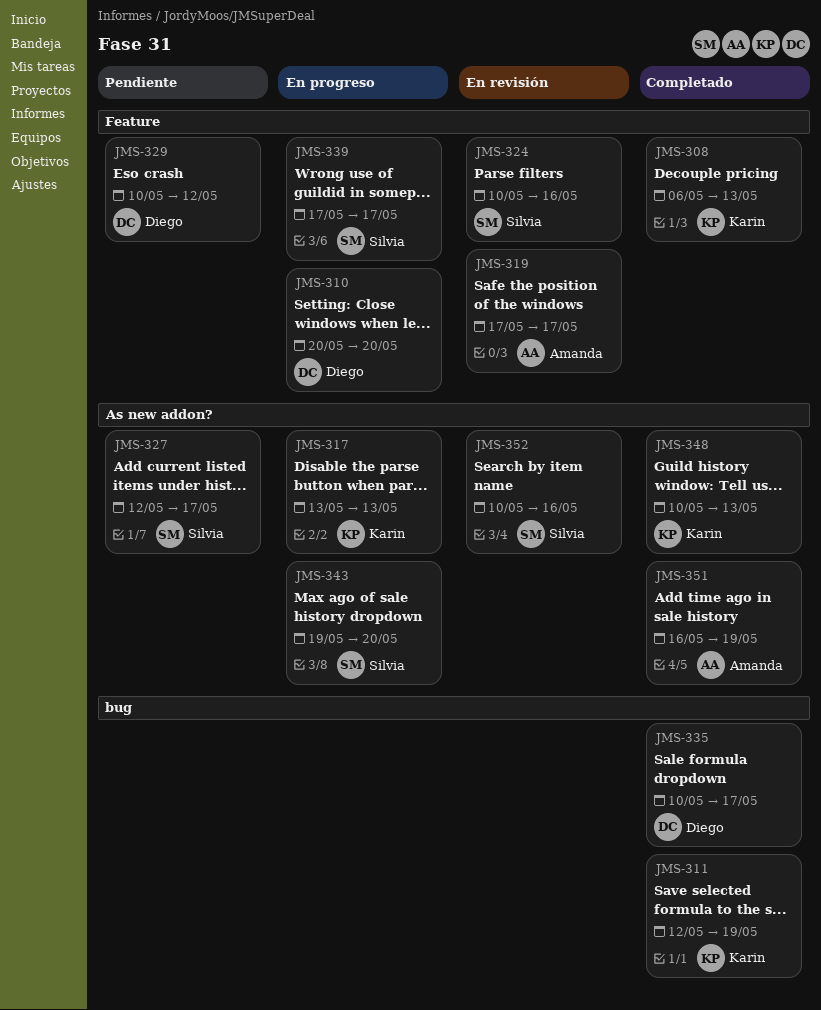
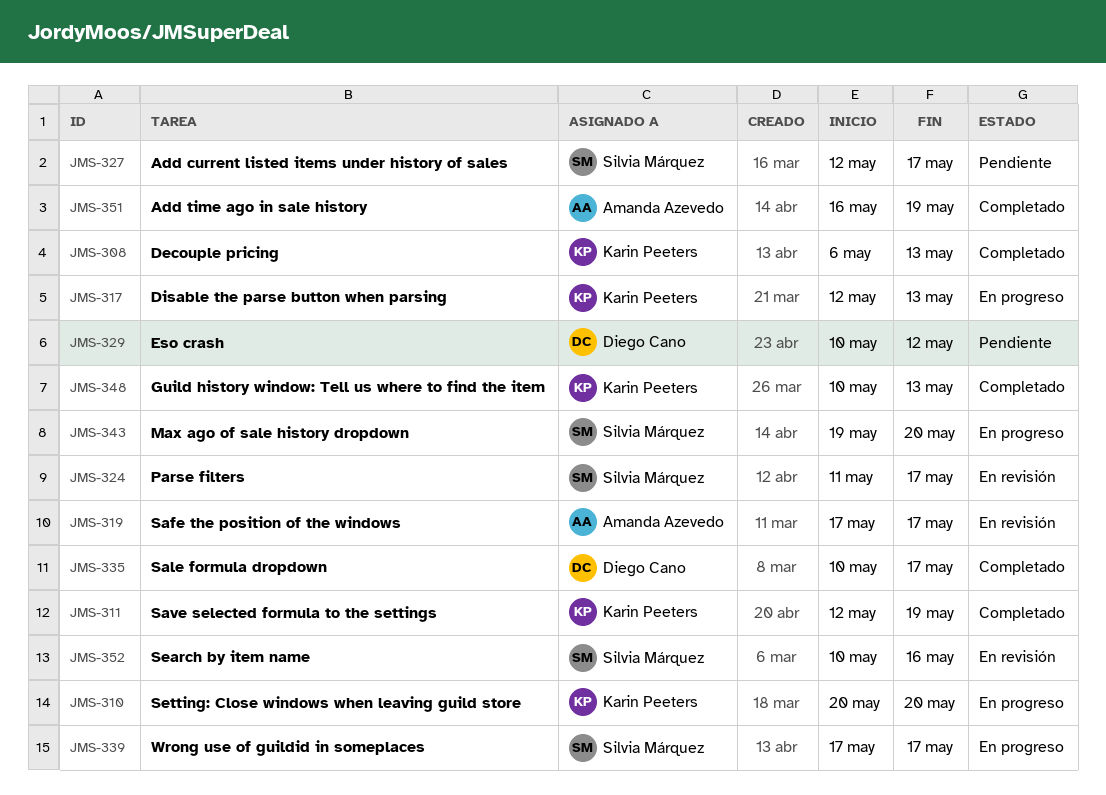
JMS-310, owner: Diego Cano -> Karin Peeters
JMS-317, start: May 13 -> May 12
JMS-324, start: May 10 -> May 11
JMS-324, due: May 16 -> May 17

